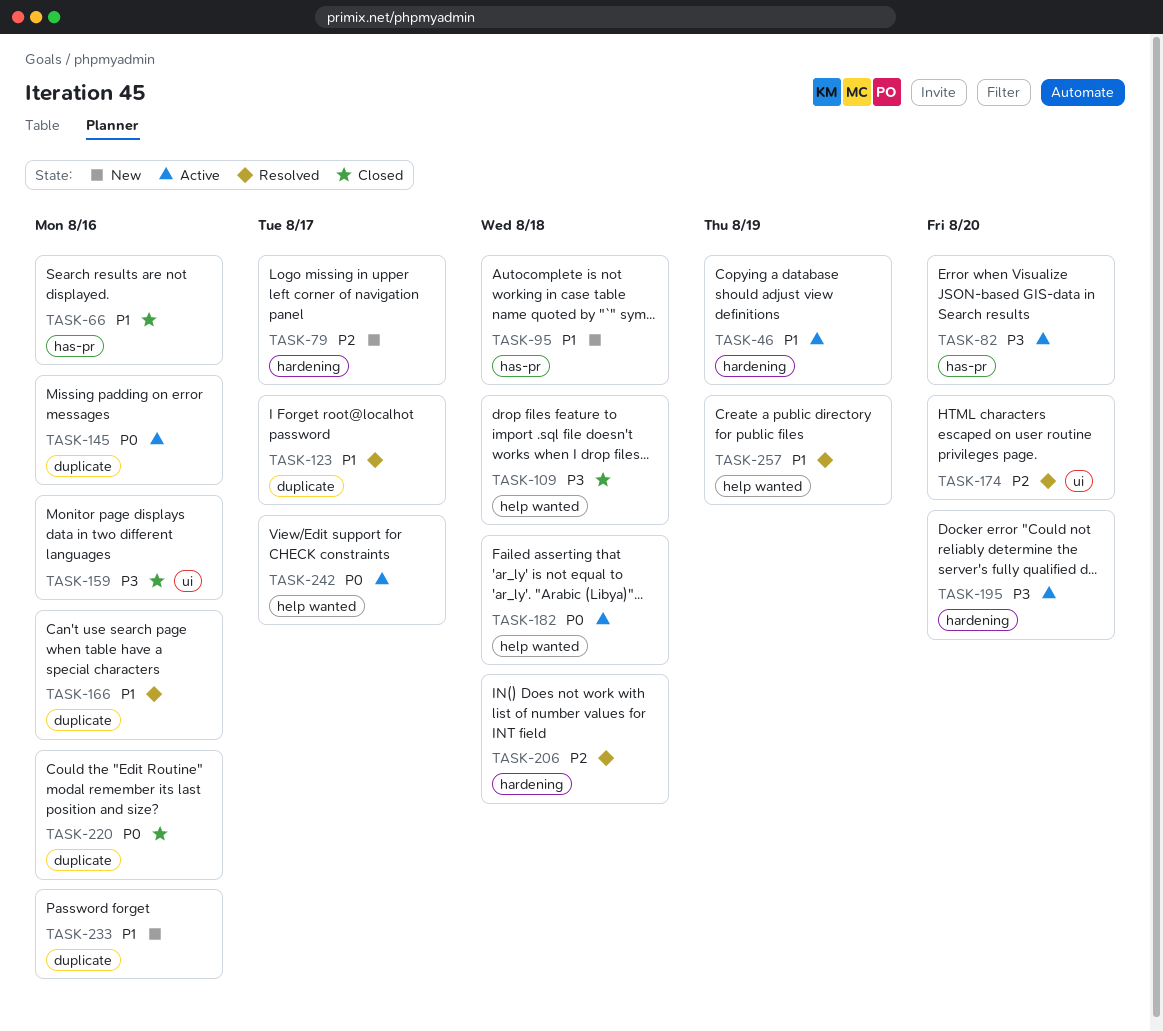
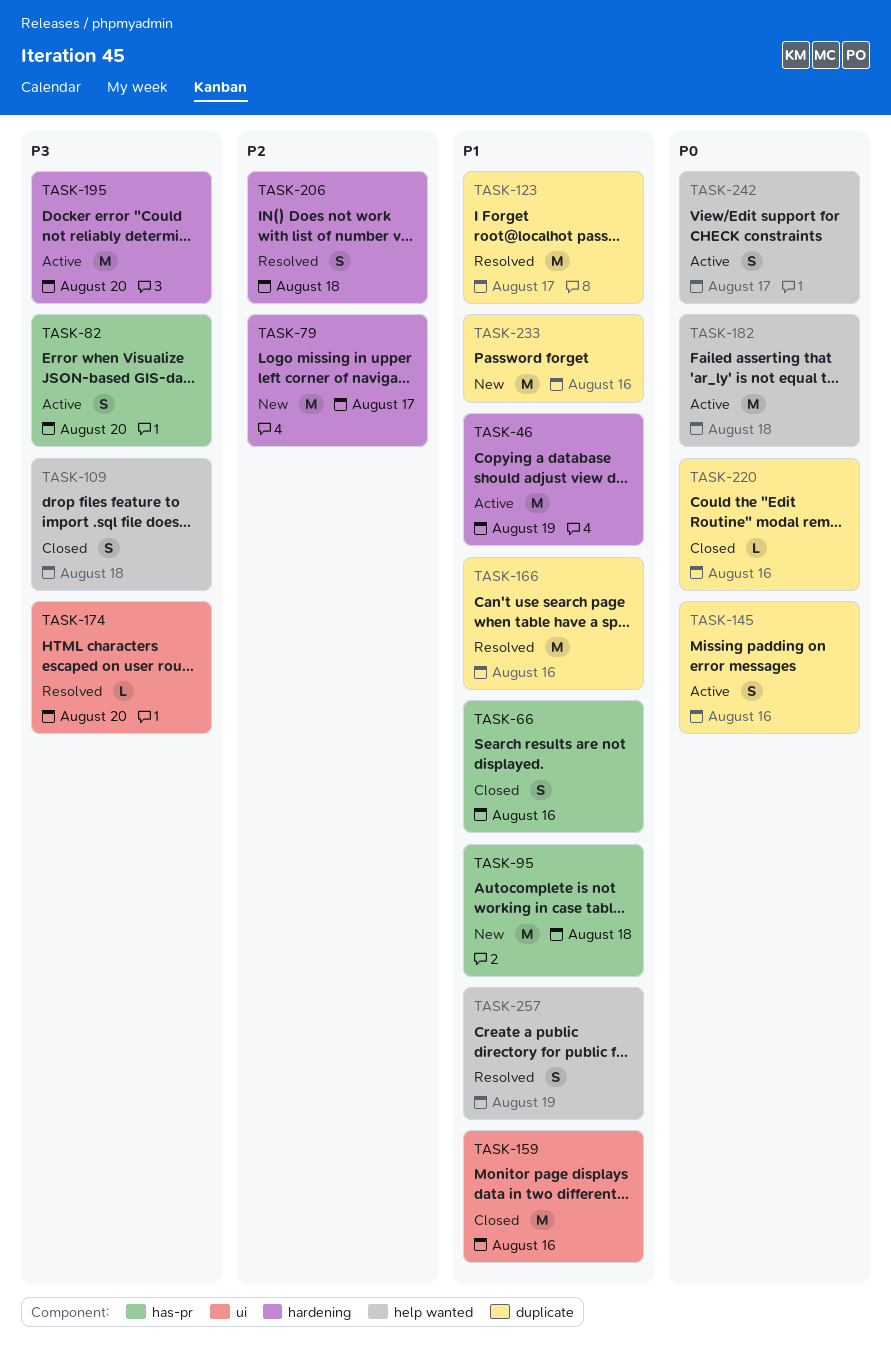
TASK-159, priority: P3 -> P1
TASK-174, priority: P2 -> P3

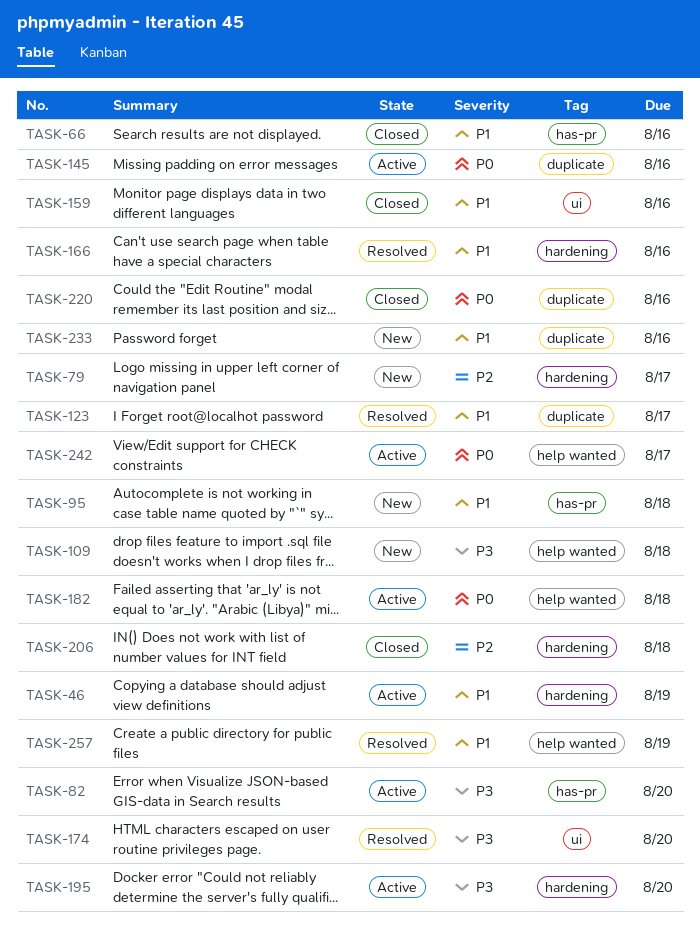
TASK-109, status: Closed -> New
TASK-166, label: duplicate -> hardening
TASK-206, status: Resolved -> Closed

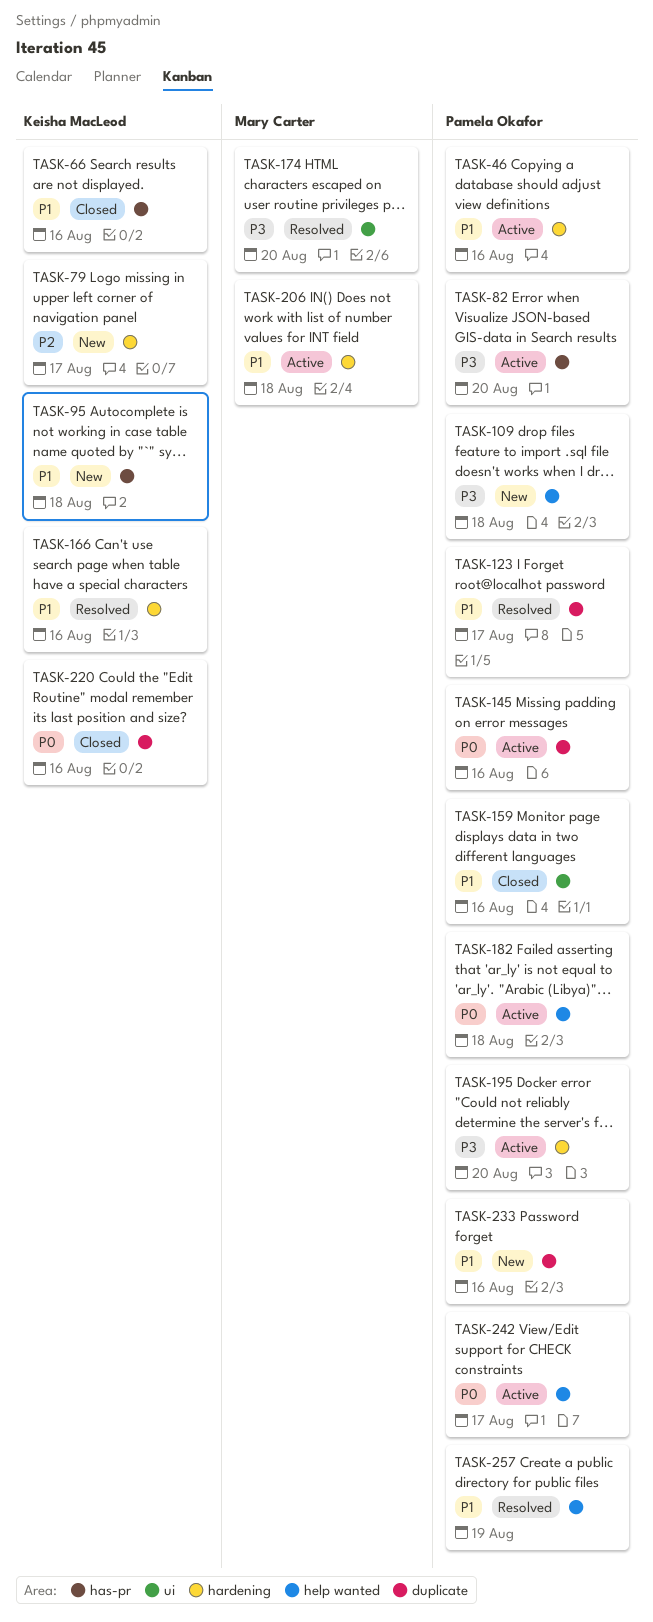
TASK-46, due: Aug 19 -> Aug 16
TASK-206, status: Closed -> Active
TASK-206, priority: P2 -> P1

